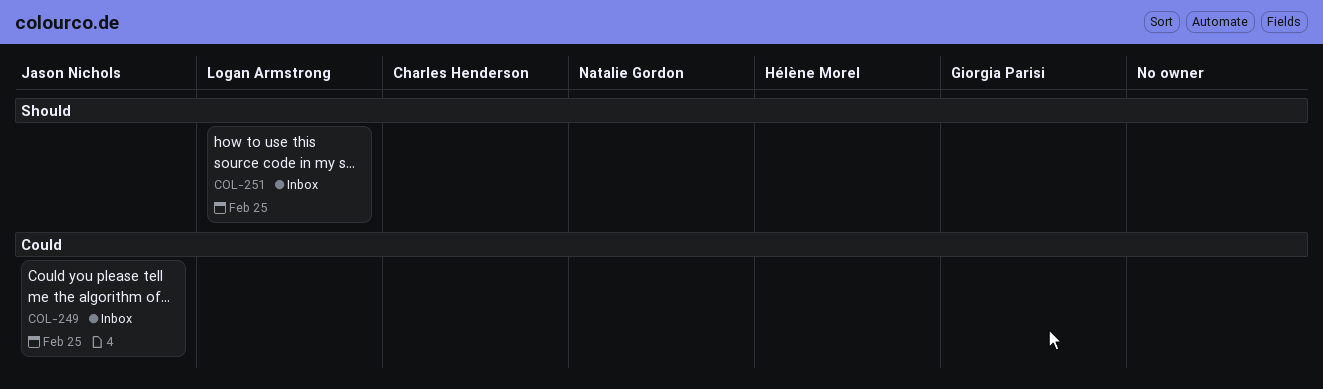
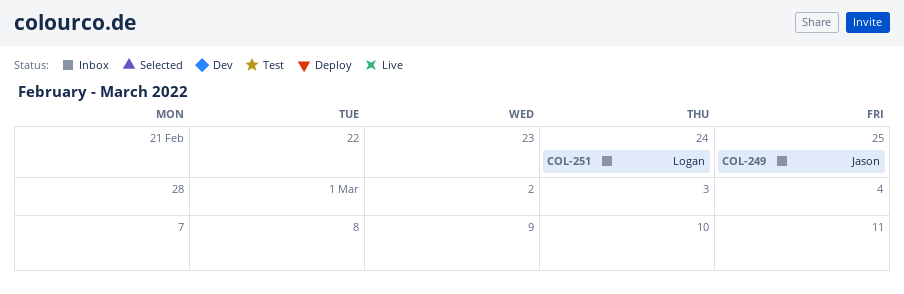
COL-251, due: Feb 25 -> Feb 24

